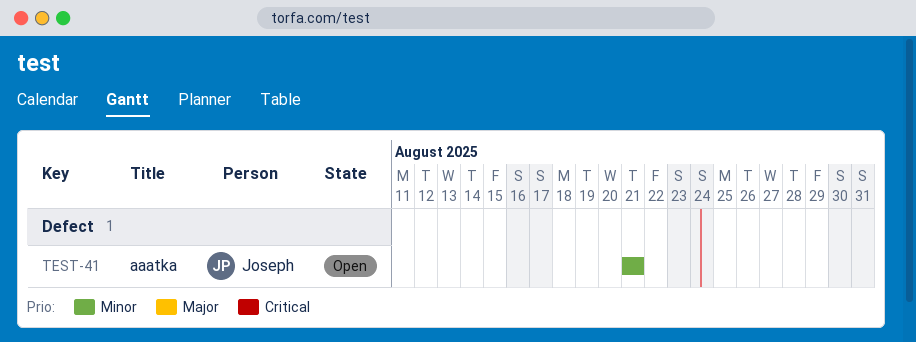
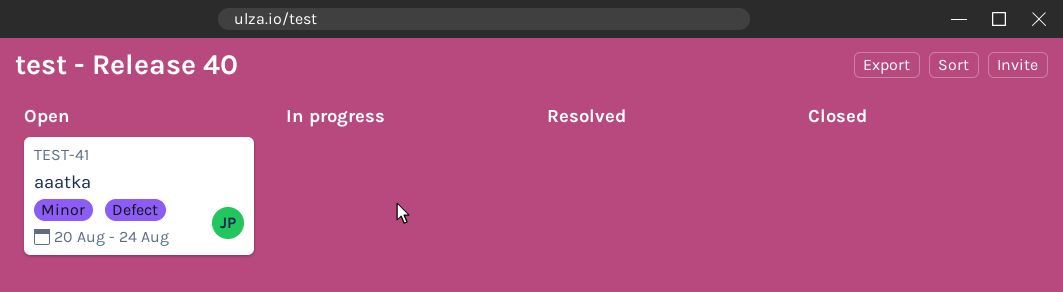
TEST-41, start: Aug 21 -> Aug 20
TEST-41, due: Aug 21 -> Aug 24

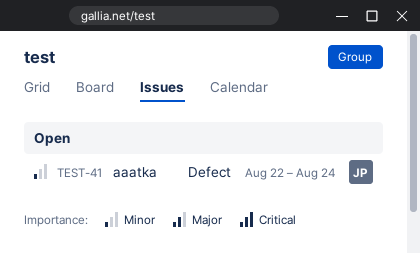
TEST-41, start: Aug 20 -> Aug 22

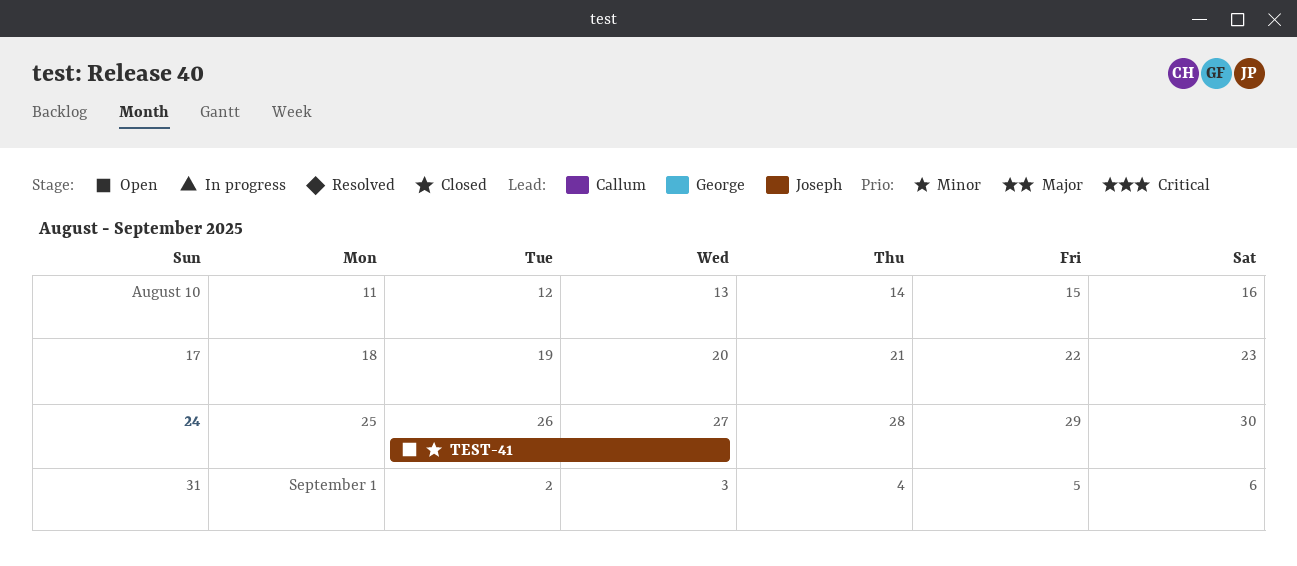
TEST-41, start: Aug 22 -> Aug 26
TEST-41, due: Aug 24 -> Aug 27

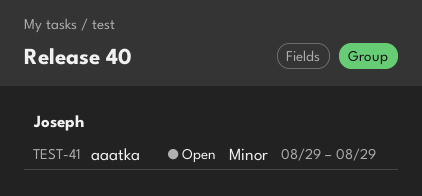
TEST-41, start: Aug 26 -> Aug 29
TEST-41, due: Aug 27 -> Aug 29

